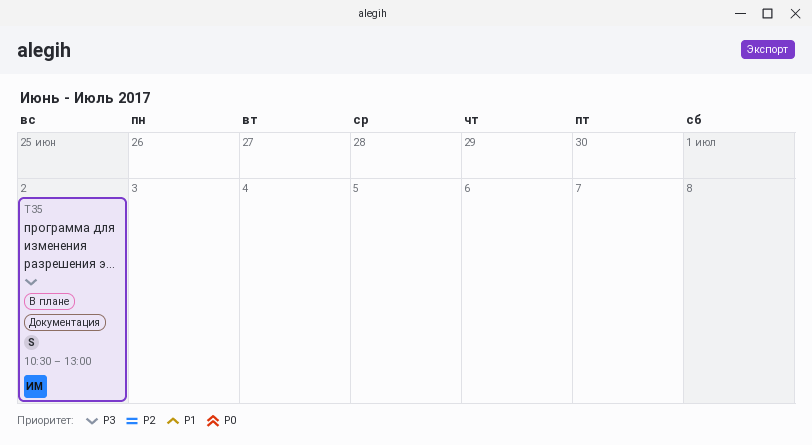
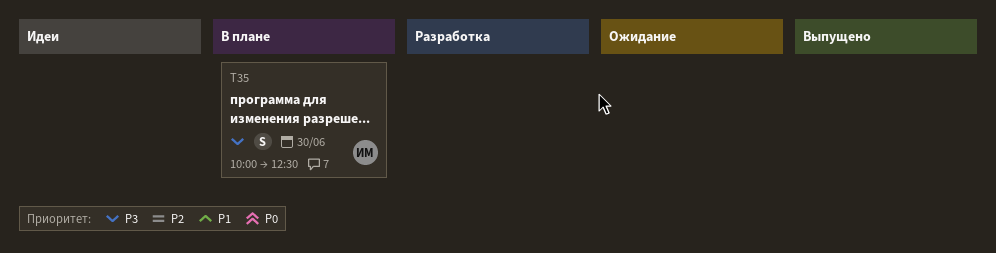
T35, day: Jul 2 -> Jun 30
T35, begins: 10:30 -> 10:00
T35, ends: 13:00 -> 12:30

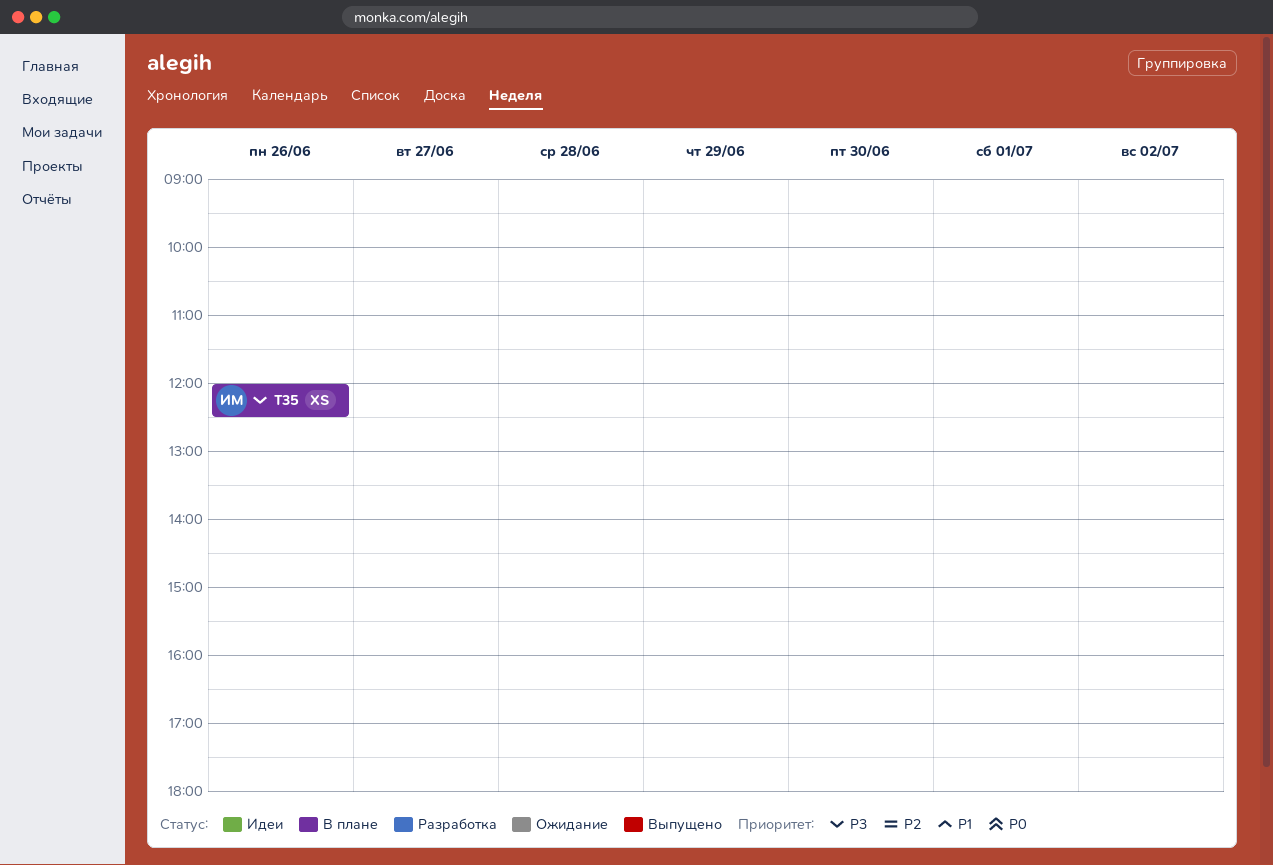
T35, estimate: S -> XS
T35, day: Jun 30 -> Jun 26
T35, begins: 10:00 -> 12:00

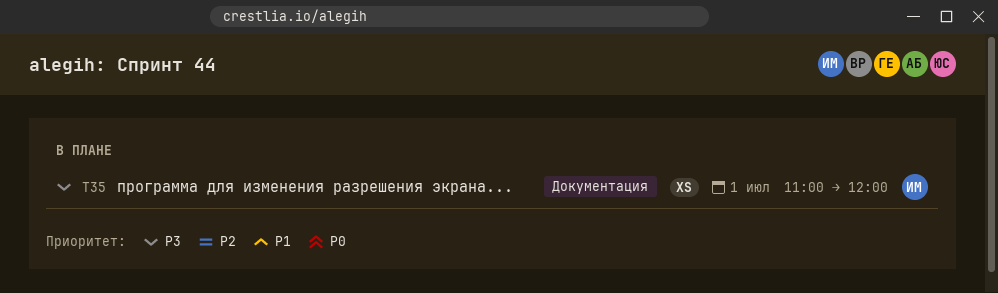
T35, day: Jun 26 -> Jul 1
T35, begins: 12:00 -> 11:00
T35, ends: 12:30 -> 12:00

